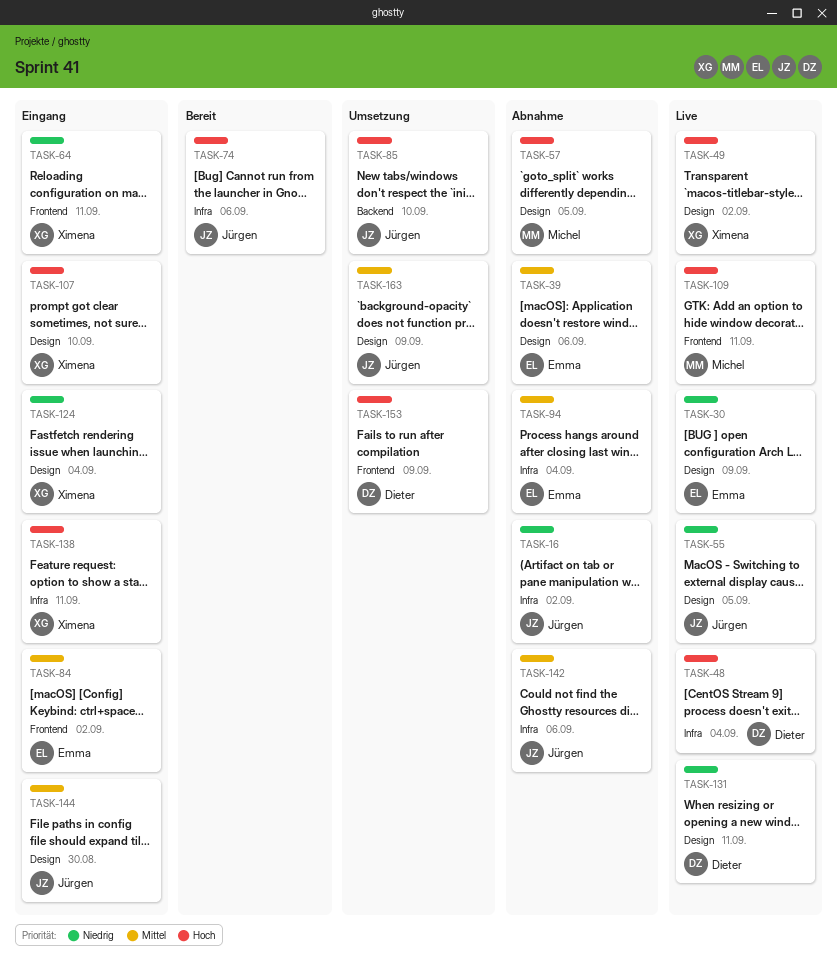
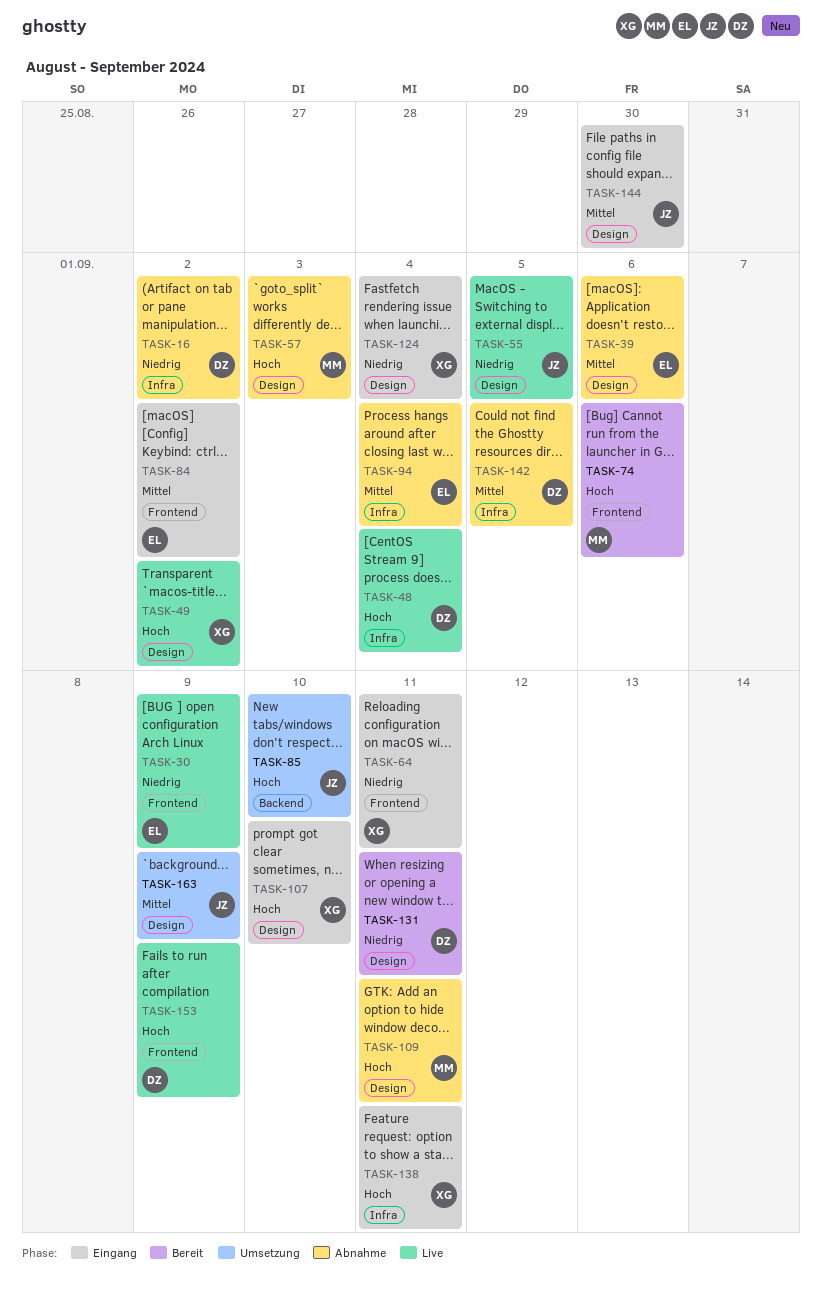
TASK-16, owner: Jürgen -> Dieter
TASK-30, label: Design -> Frontend
TASK-57, due: Sep 5 -> Sep 3
TASK-74, owner: Jürgen -> Michel
TASK-74, label: Infra -> Frontend
TASK-109, status: Live -> Abnahme
TASK-109, label: Frontend -> Design
TASK-131, status: Live -> Bereit
TASK-142, owner: Jürgen -> Dieter
TASK-142, due: Sep 6 -> Sep 5
TASK-153, status: Umsetzung -> Live

